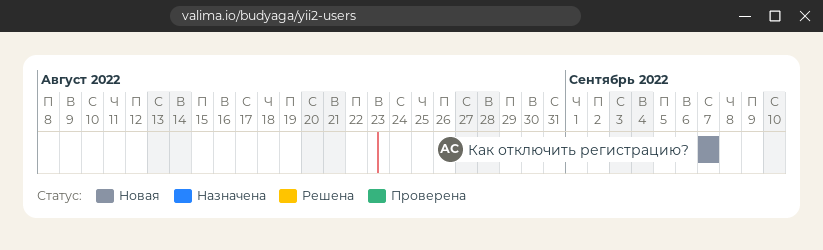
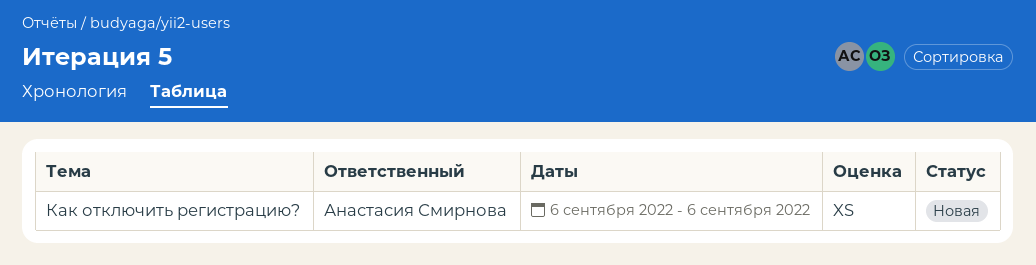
Как отключить регистрацию?, start: Sep 7 -> Sep 6
Как отключить регистрацию?, due: Sep 7 -> Sep 6

